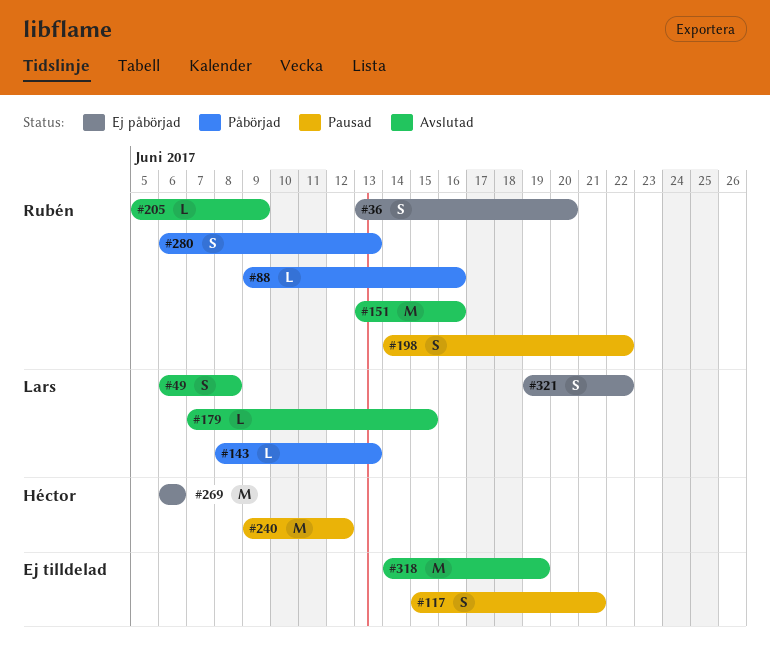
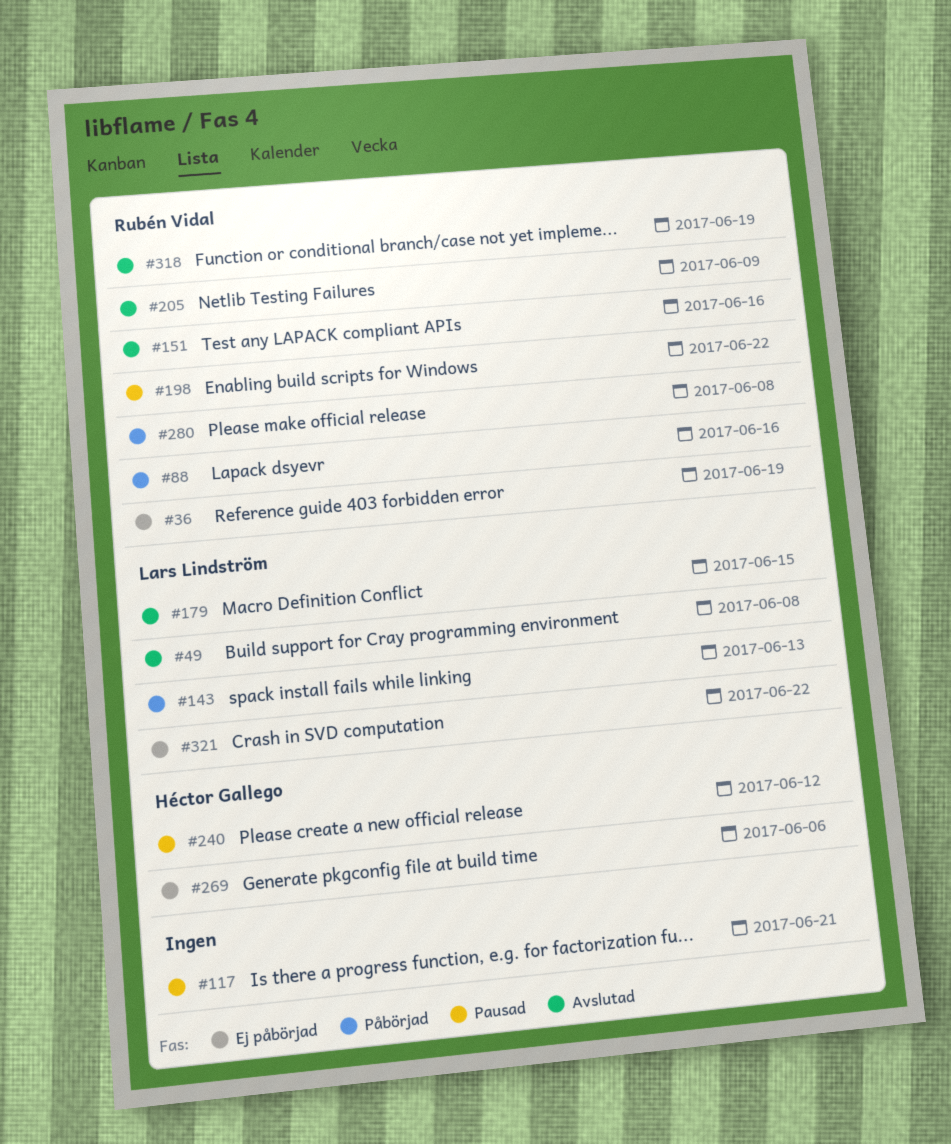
#36, due: Jun 20 -> Jun 19
#280, due: Jun 13 -> Jun 8
#318, owner: none -> Rubén Vidal

